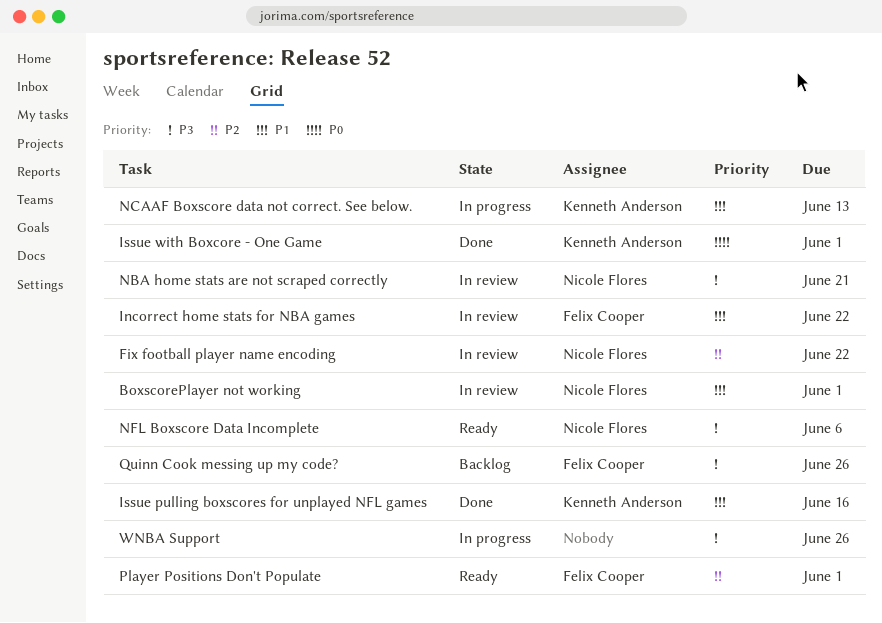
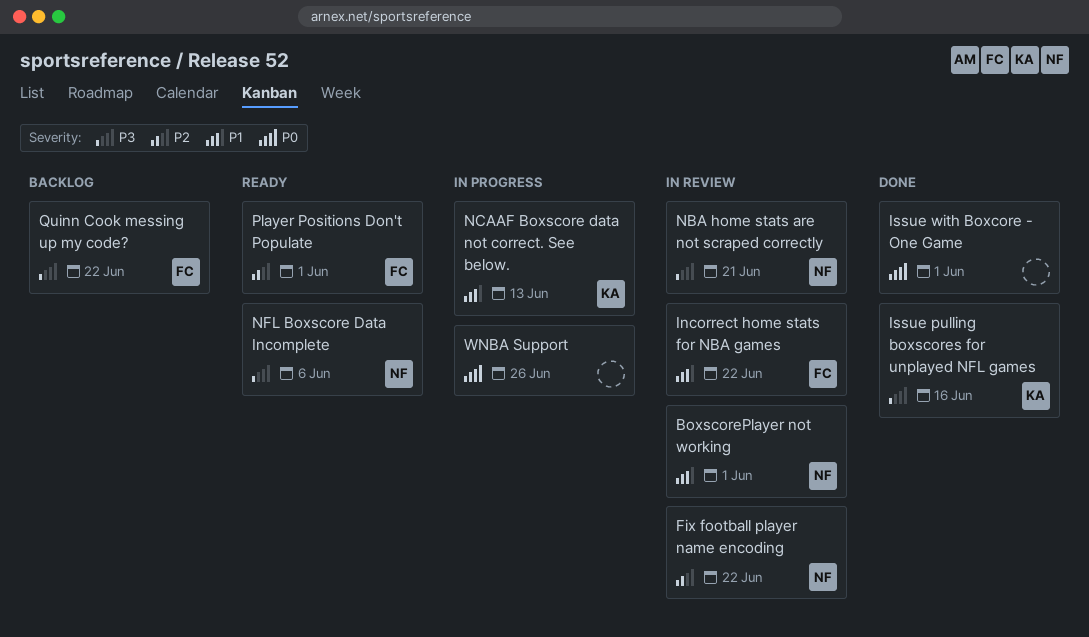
Issue pulling boxscores for unplayed NFL games, priority: P1 -> P3
Issue with Boxcore - One Game, owner: Kenneth Anderson -> none
Quinn Cook messing up my code?, due: Jun 26 -> Jun 22
WNBA Support, priority: P3 -> P0

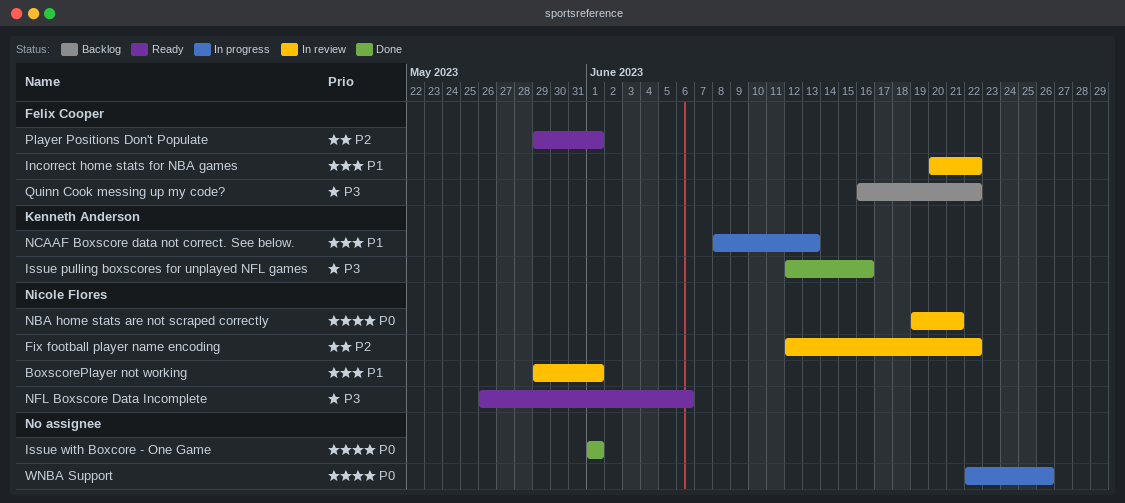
NBA home stats are not scraped correctly, priority: P3 -> P0

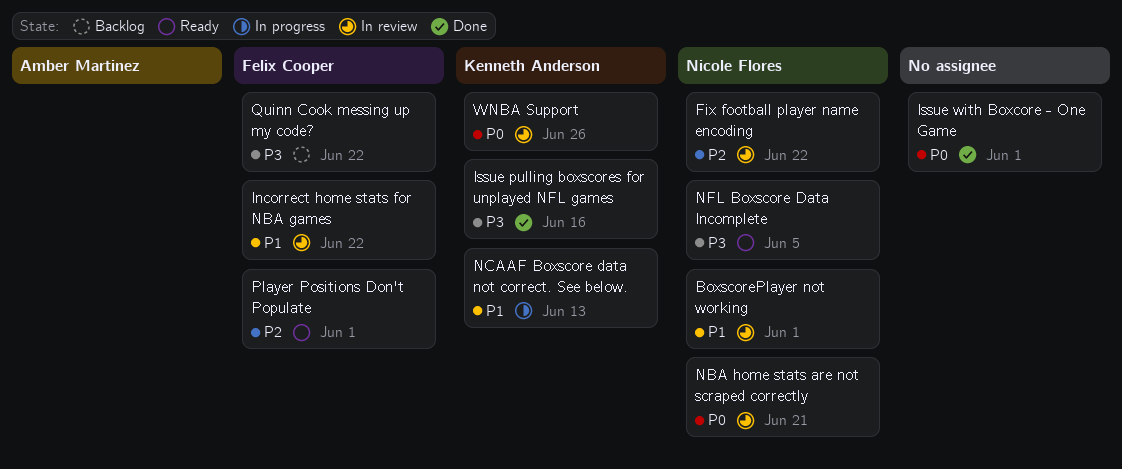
NFL Boxscore Data Incomplete, due: Jun 6 -> Jun 5
WNBA Support, status: In progress -> In review
WNBA Support, owner: none -> Kenneth Anderson

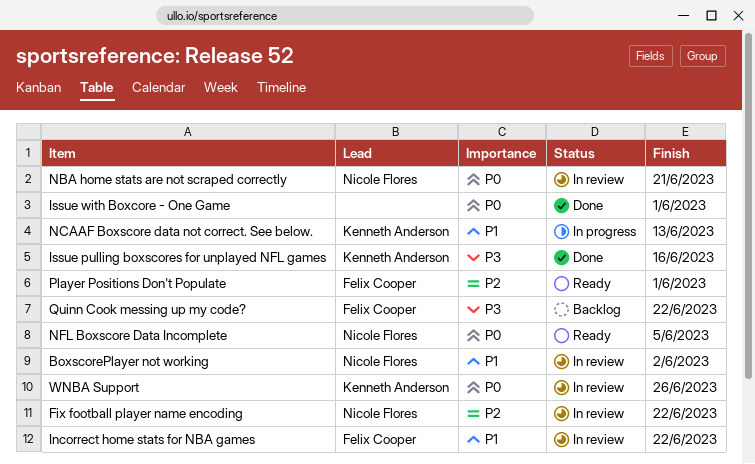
BoxscorePlayer not working, due: Jun 1 -> Jun 2
NFL Boxscore Data Incomplete, priority: P3 -> P0

